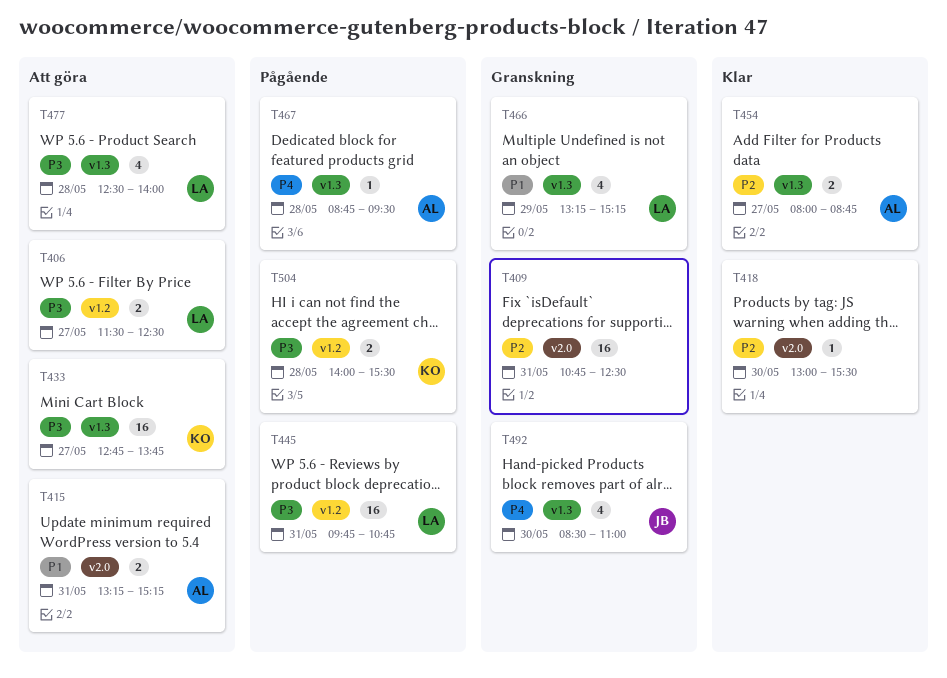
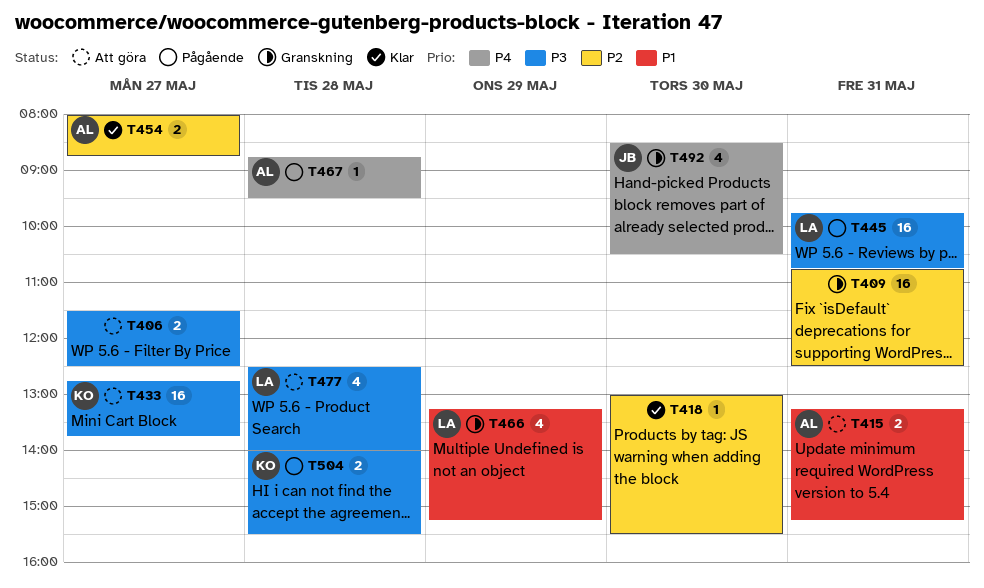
T406, owner: LA -> none
T492, ends: 11:00 -> 10:30

